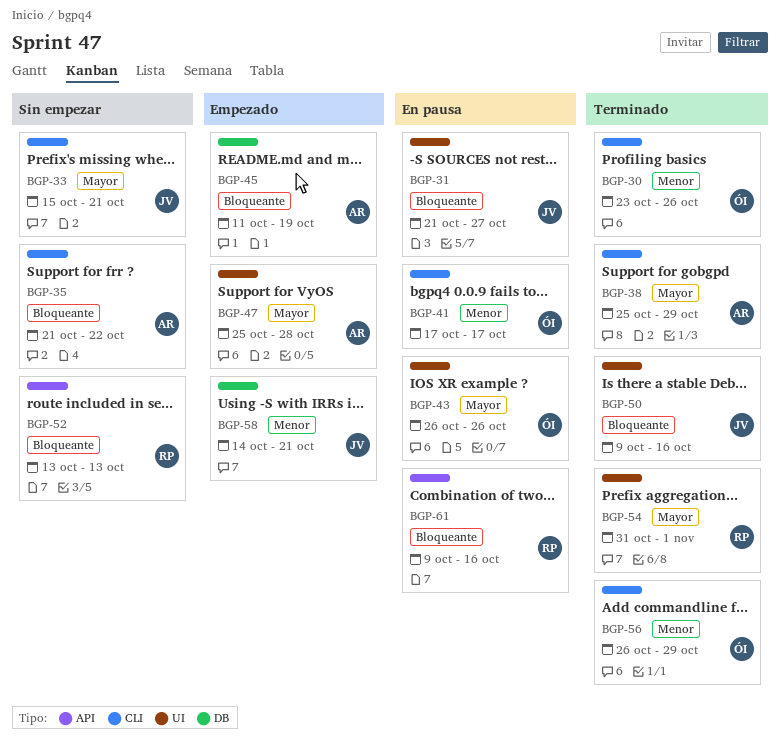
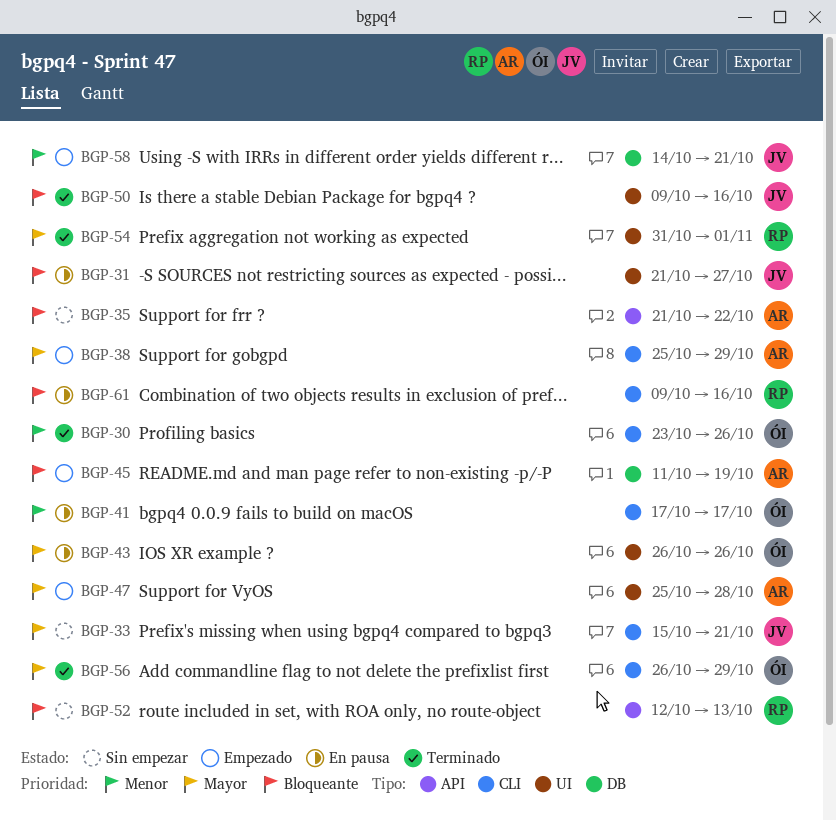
BGP-35, label: CLI -> API
BGP-38, status: Terminado -> Empezado
BGP-52, start: Oct 13 -> Oct 12
BGP-56, priority: Menor -> Mayor
BGP-61, label: API -> CLI

